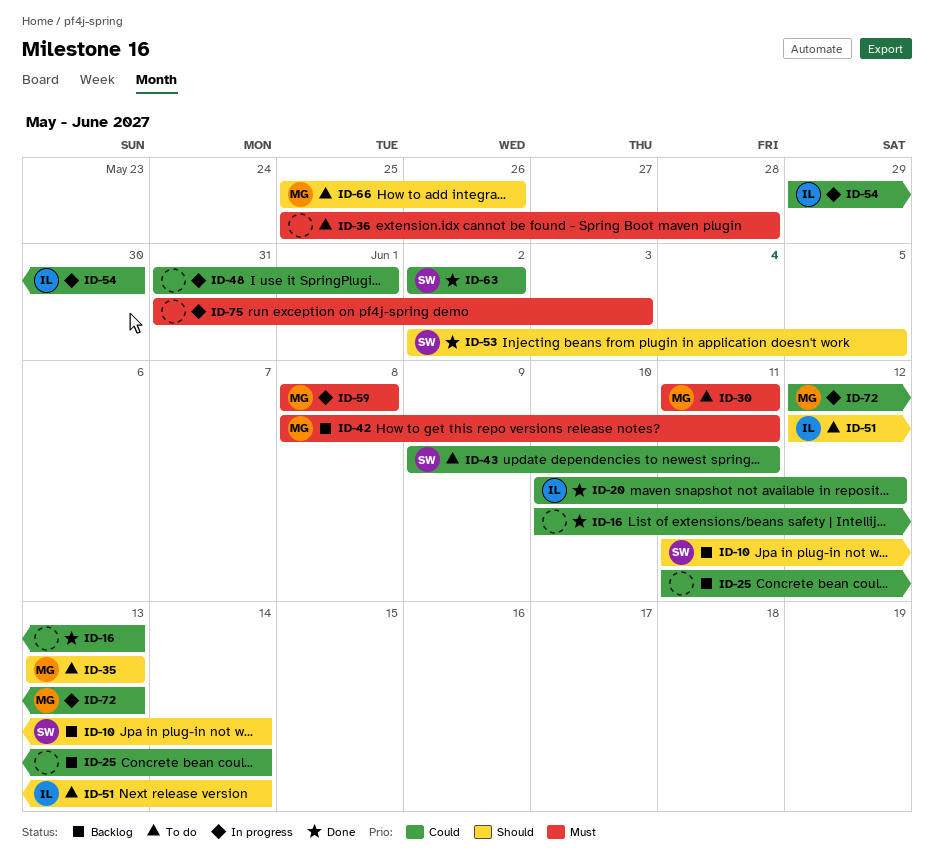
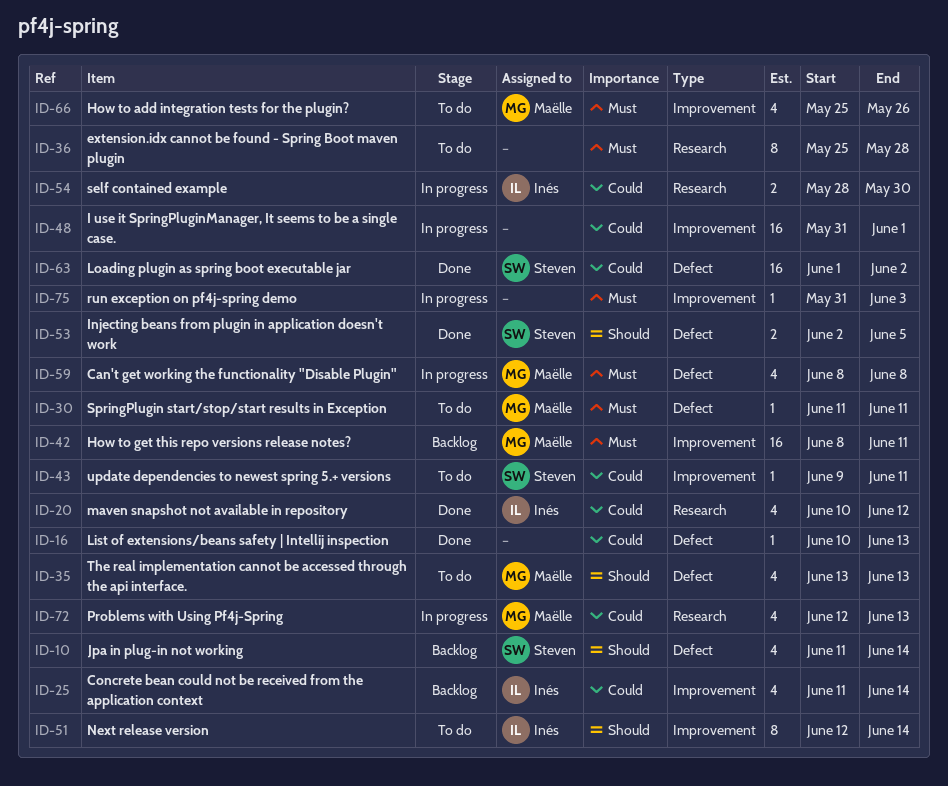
ID-25, owner: none -> Inés
ID-54, start: May 29 -> May 28
ID-63, start: Jun 2 -> Jun 1
ID-66, priority: Should -> Must

